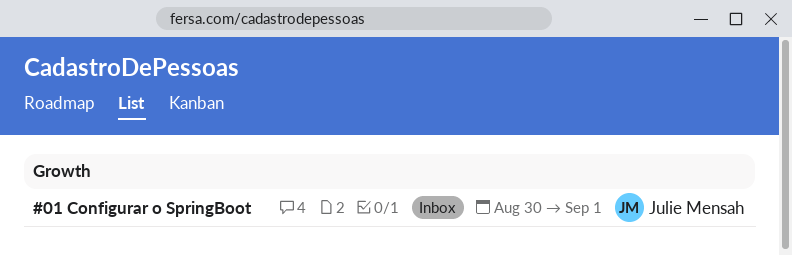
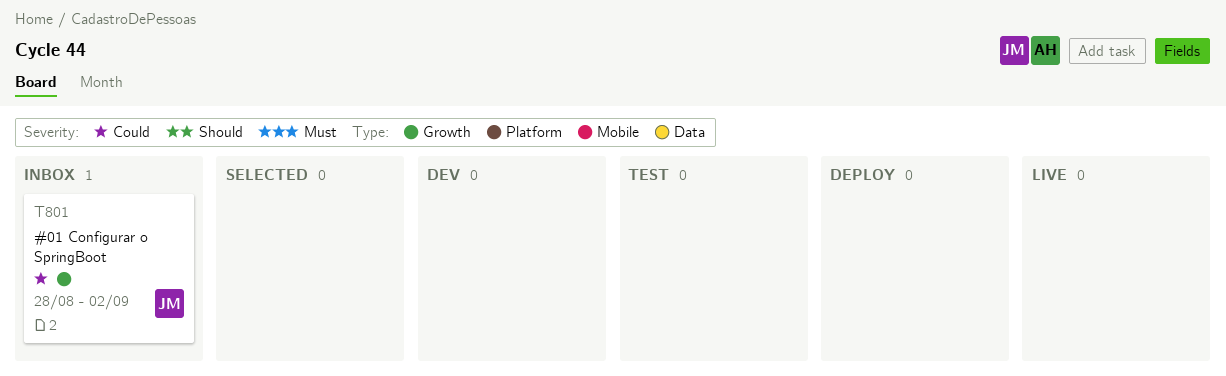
#01 Configurar o SpringBoot, start: Aug 30 -> Aug 28
#01 Configurar o SpringBoot, due: Sep 1 -> Sep 2

